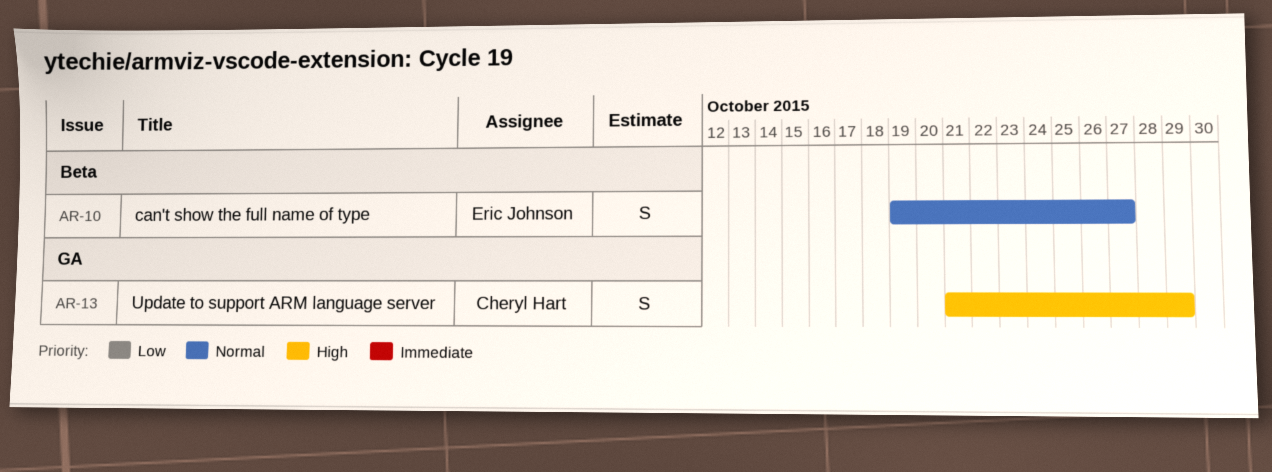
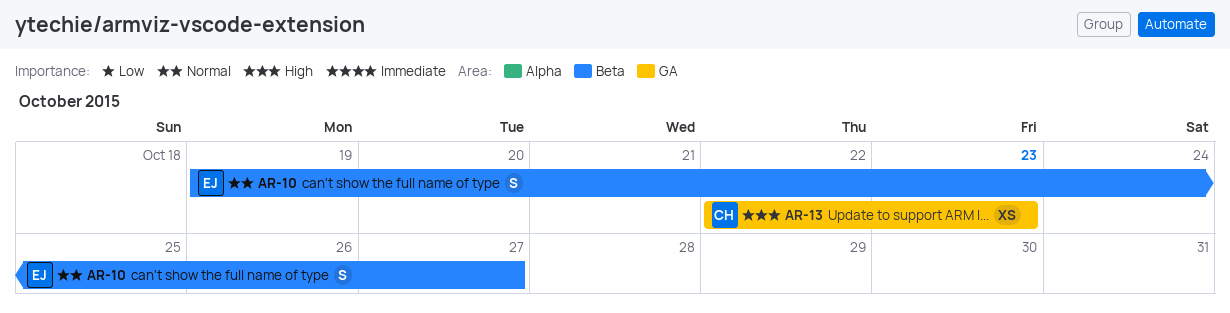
AR-13, estimate: S -> XS
AR-13, start: Oct 21 -> Oct 22
AR-13, due: Oct 29 -> Oct 23

